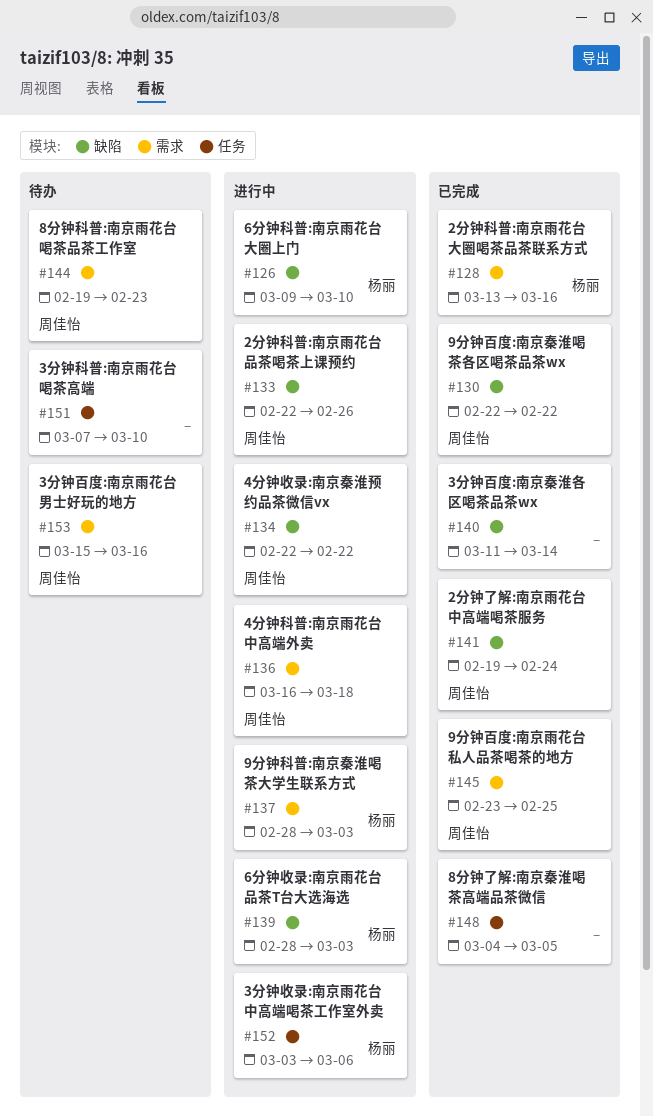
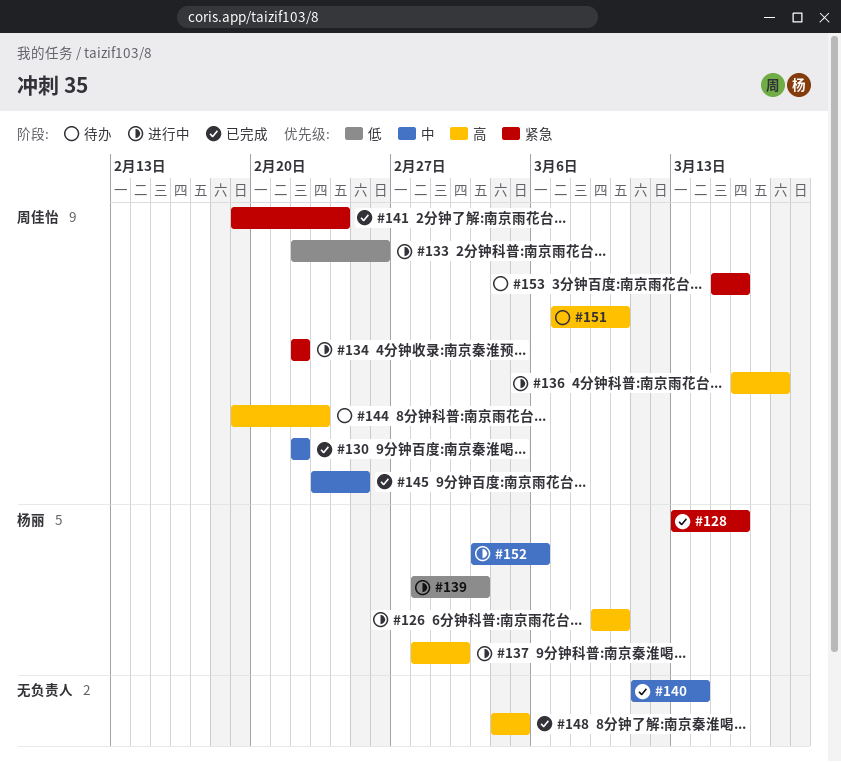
#137, due: Mar 3 -> Mar 2
#151, owner: none -> 周佳怡

